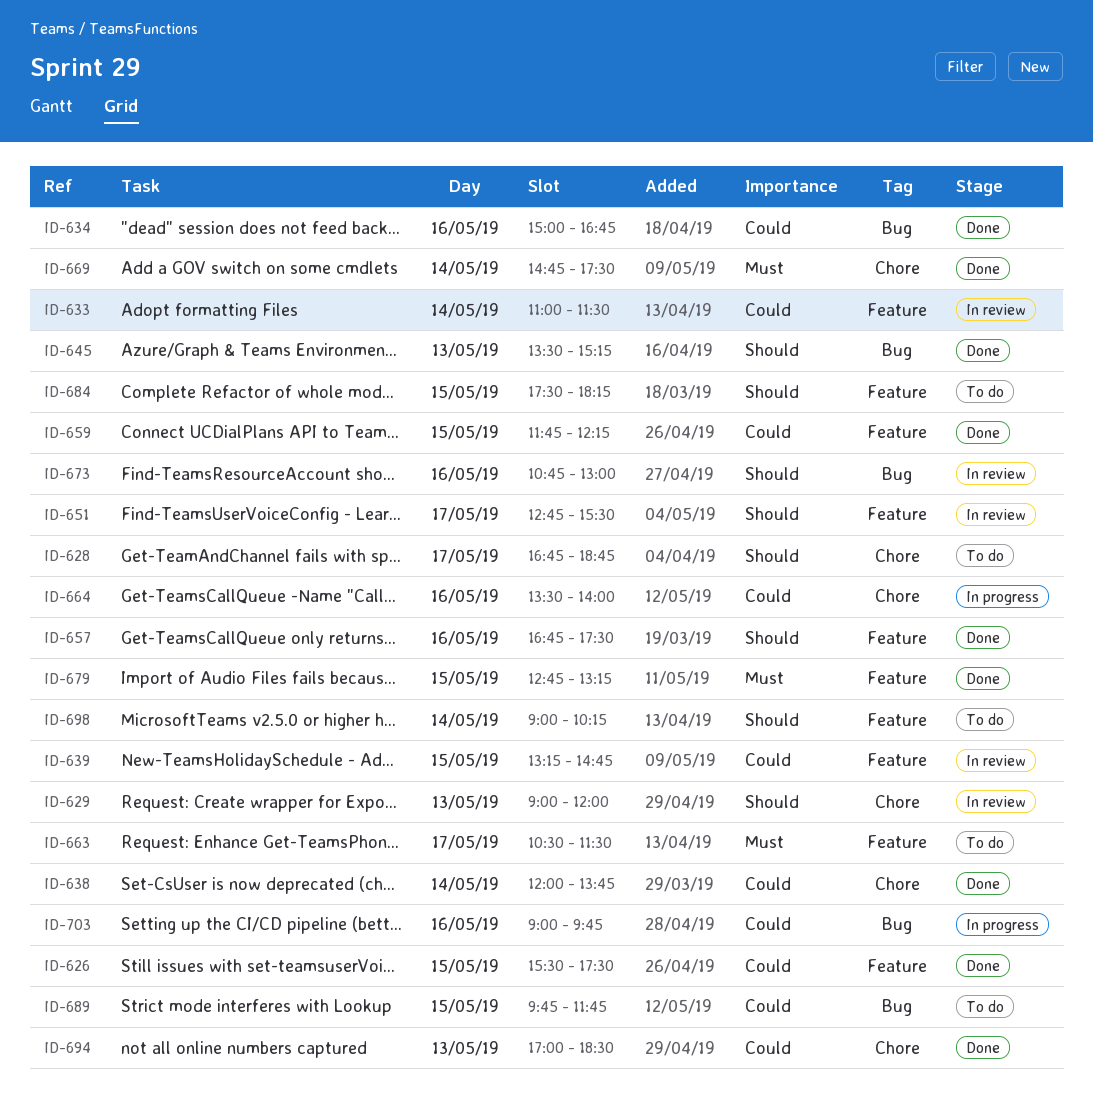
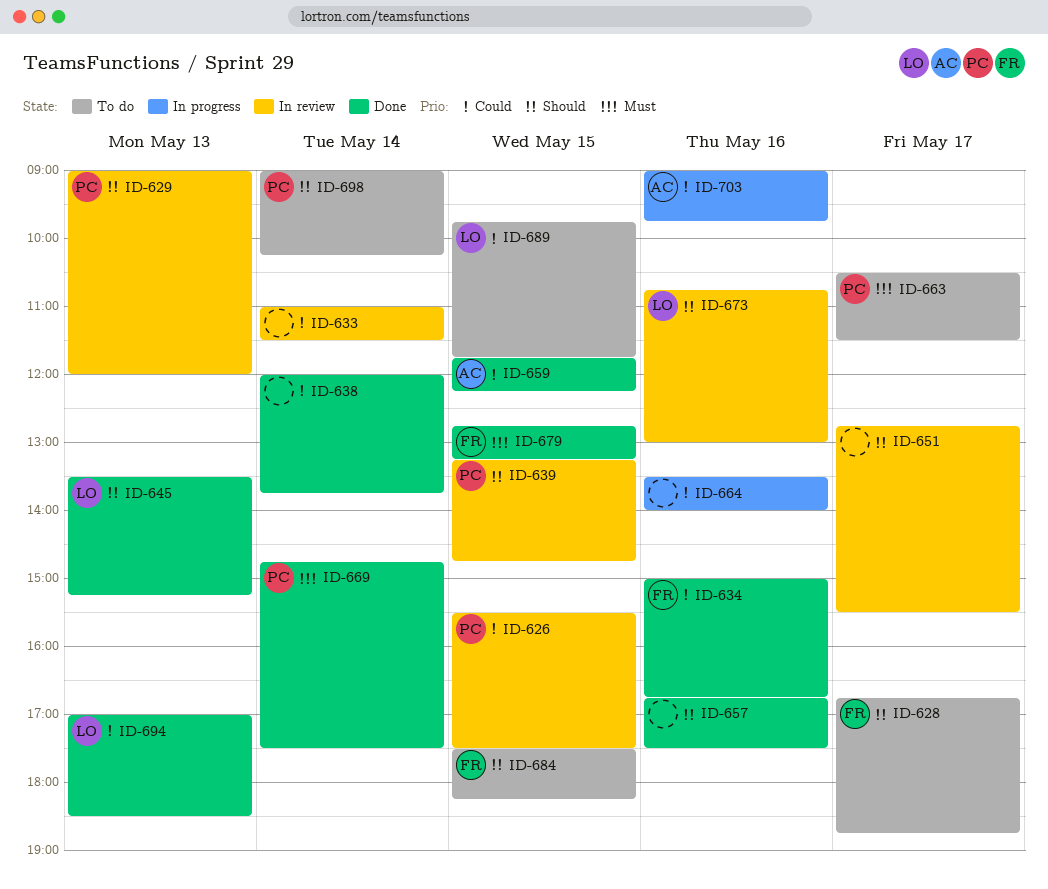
ID-626, status: Done -> In review
ID-639, priority: Could -> Should

